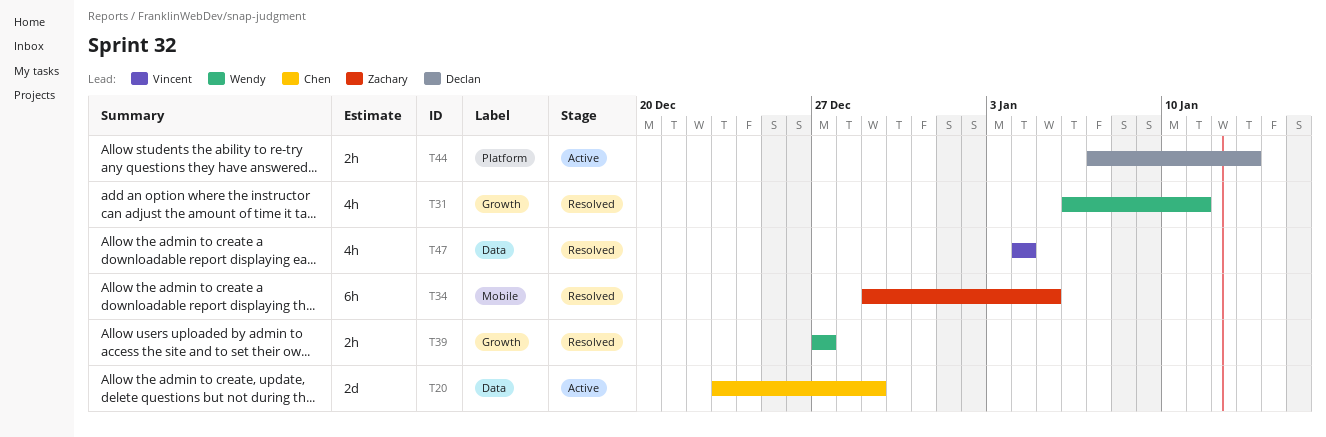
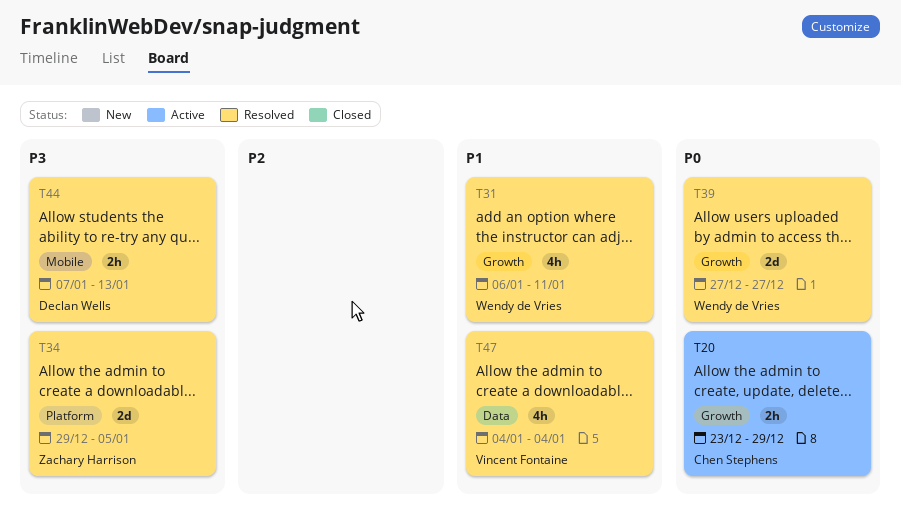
T20, label: Data -> Growth
T20, estimate: 2d -> 2h
T34, label: Mobile -> Platform
T34, estimate: 6h -> 2d
T39, estimate: 2h -> 2d
T44, status: Active -> Resolved
T44, label: Platform -> Mobile

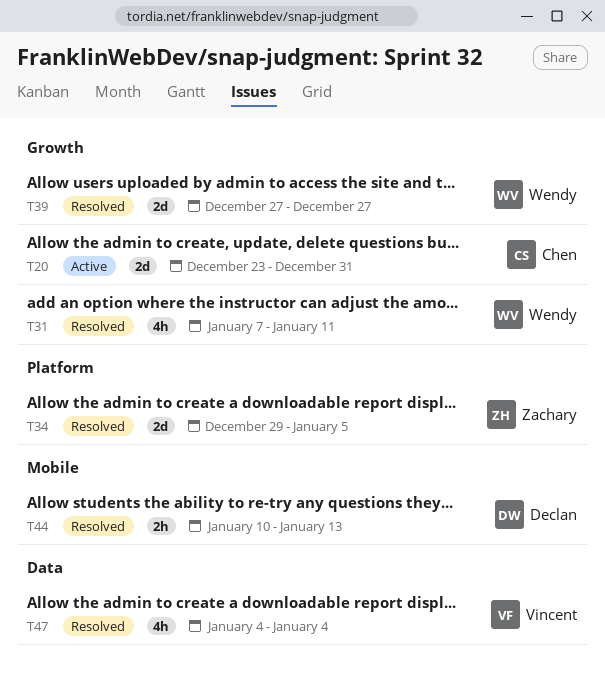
T20, estimate: 2h -> 2d
T20, due: Dec 29 -> Dec 31
T31, start: Jan 6 -> Jan 7
T44, start: Jan 7 -> Jan 10

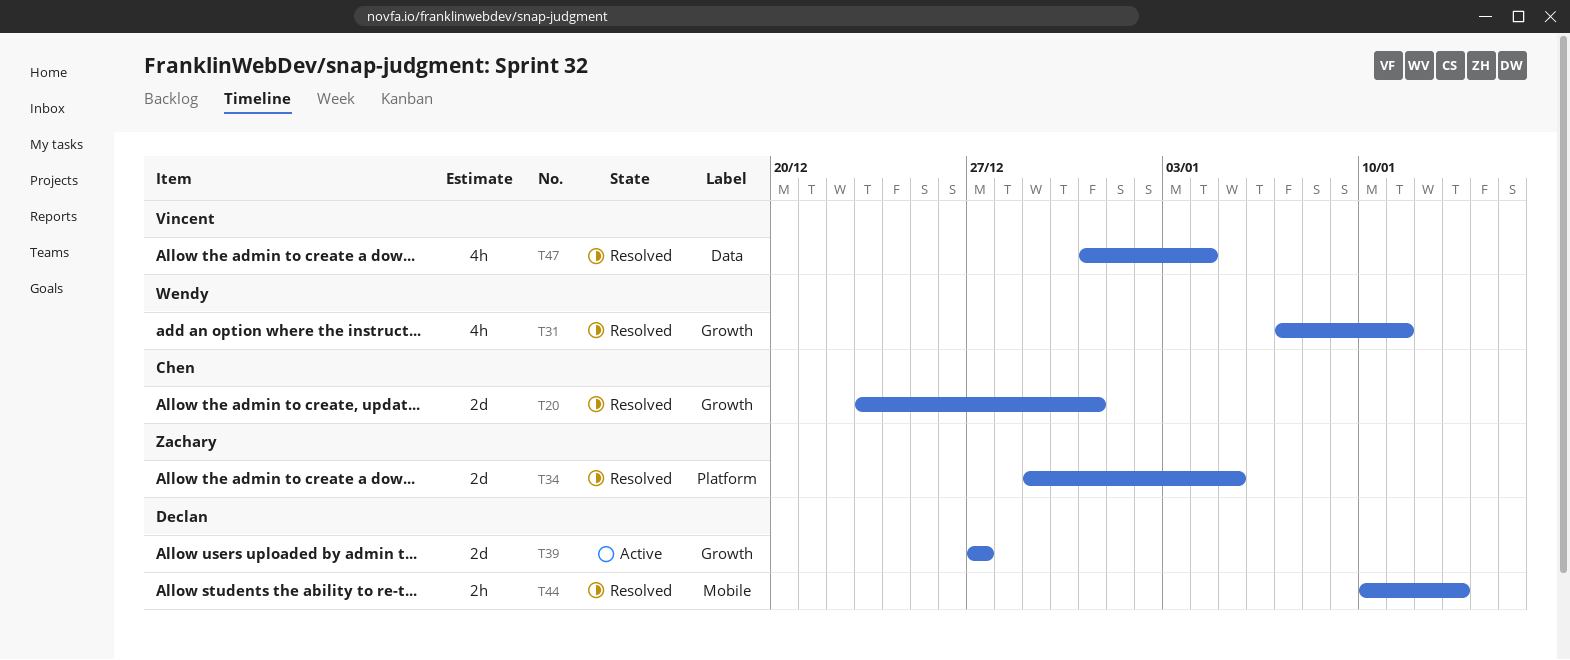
T20, status: Active -> Resolved
T39, status: Resolved -> Active
T39, owner: Wendy -> Declan
T47, start: Jan 4 -> Dec 31

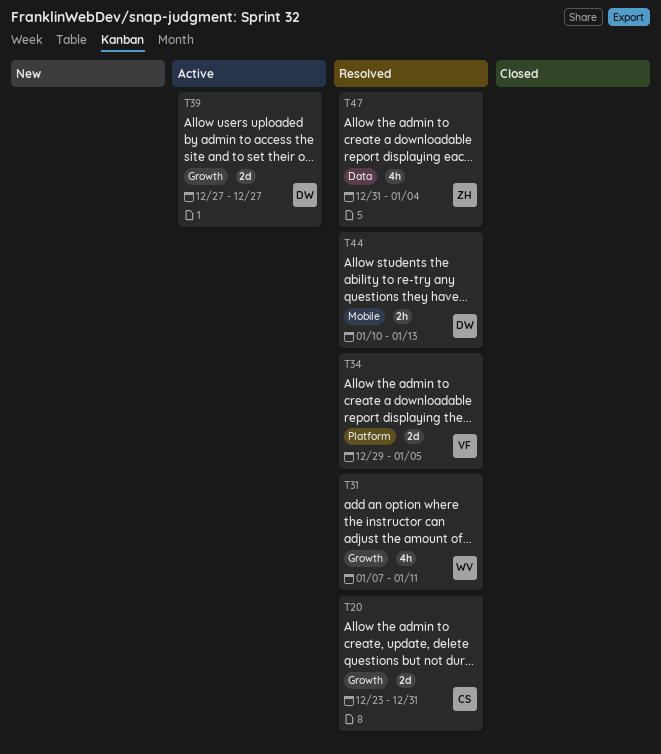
T34, owner: Zachary -> Vincent
T47, owner: Vincent -> Zachary

